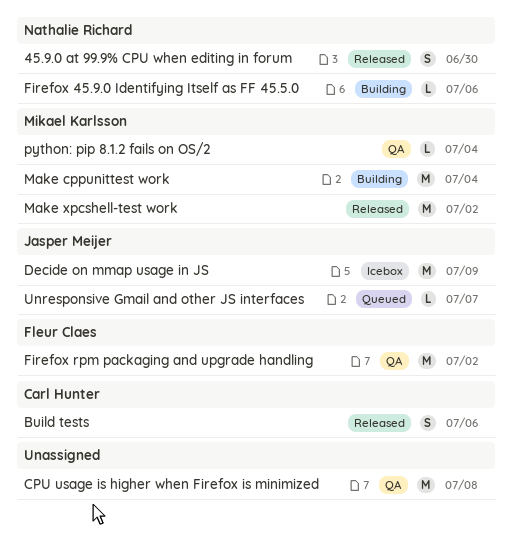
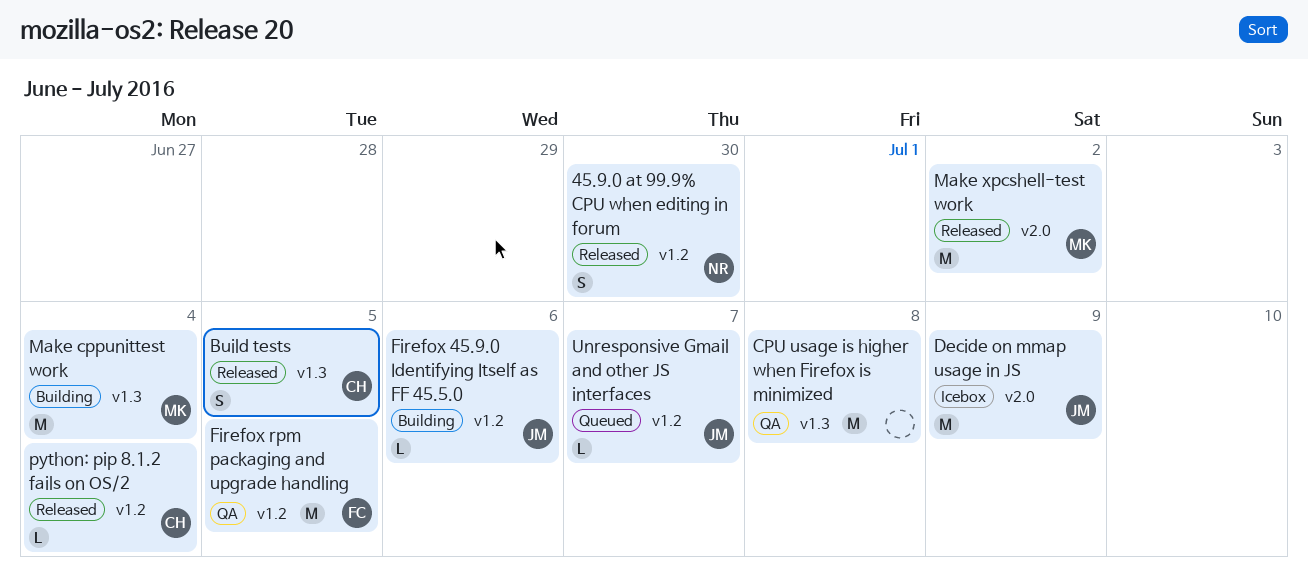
Build tests, due: Jul 6 -> Jul 5
Firefox 45.9.0 Identifying Itself as FF 45.5.0, owner: Nathalie Richard -> Jasper Meijer
Firefox rpm packaging and upgrade handling, due: Jul 2 -> Jul 5
python: pip 8.1.2 fails on OS/2, status: QA -> Released
python: pip 8.1.2 fails on OS/2, owner: Mikael Karlsson -> Carl Hunter

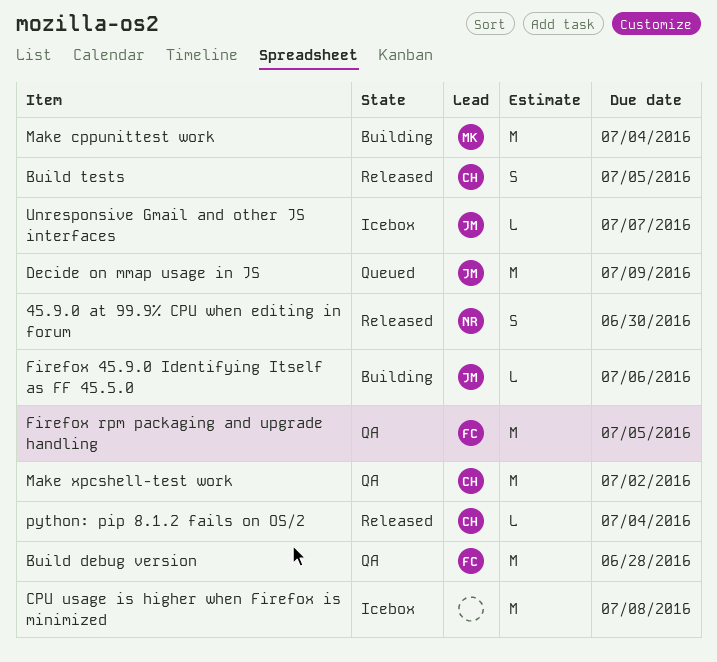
Build debug version: none -> present
CPU usage is higher when Firefox is minimized, status: QA -> Icebox
Decide on mmap usage in JS, status: Icebox -> Queued
Make xpcshell-test work, status: Released -> QA
Make xpcshell-test work, owner: MK -> CH
Unresponsive Gmail and other JS interfaces, status: Queued -> Icebox

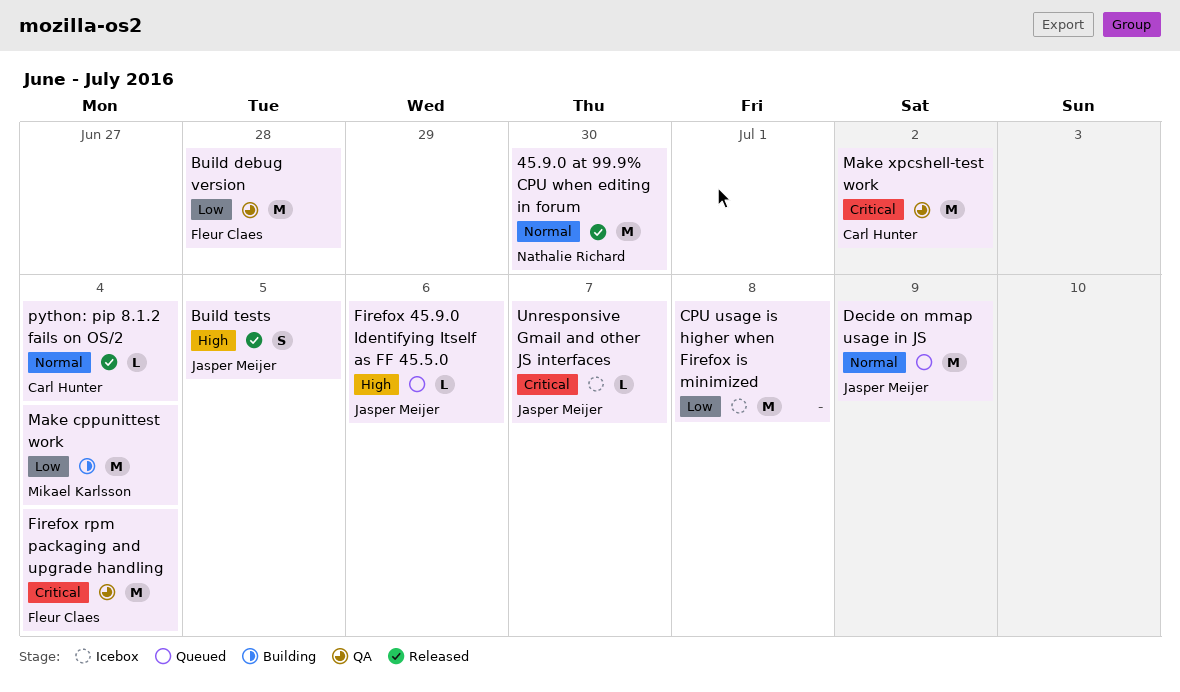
45.9.0 at 99.9% CPU when editing in forum, estimate: S -> M
Build tests, owner: Carl Hunter -> Jasper Meijer
Firefox 45.9.0 Identifying Itself as FF 45.5.0, status: Building -> Queued
Firefox rpm packaging and upgrade handling, due: Jul 5 -> Jul 4

